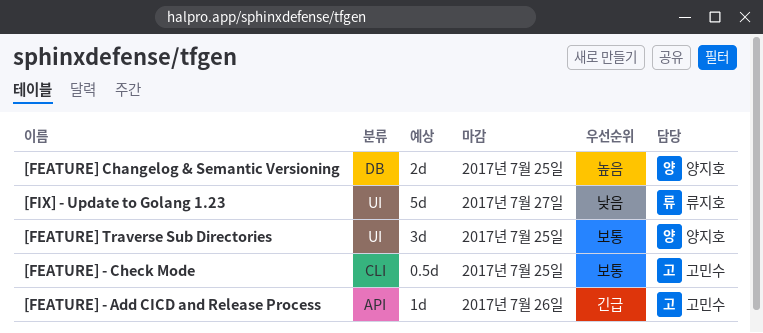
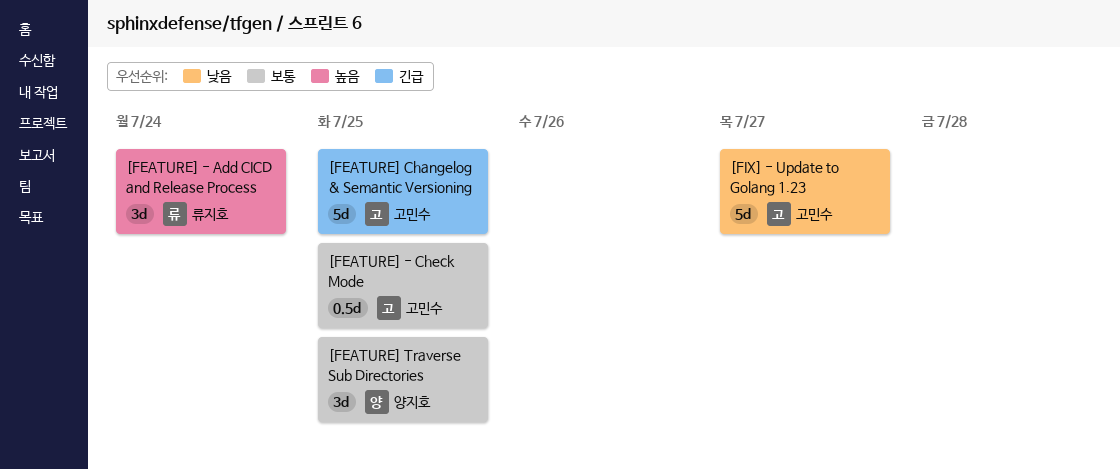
[FEATURE] - Add CICD and Release Process, owner: 고민수 -> 류지호
[FEATURE] - Add CICD and Release Process, priority: 긴급 -> 높음
[FEATURE] - Add CICD and Release Process, estimate: 1d -> 3d
[FEATURE] - Add CICD and Release Process, due: Jul 26 -> Jul 24
[FEATURE] Changelog & Semantic Versioning, owner: 양지호 -> 고민수
[FEATURE] Changelog & Semantic Versioning, priority: 높음 -> 긴급
[FEATURE] Changelog & Semantic Versioning, estimate: 2d -> 5d
[FIX] - Update to Golang 1.23, owner: 류지호 -> 고민수

